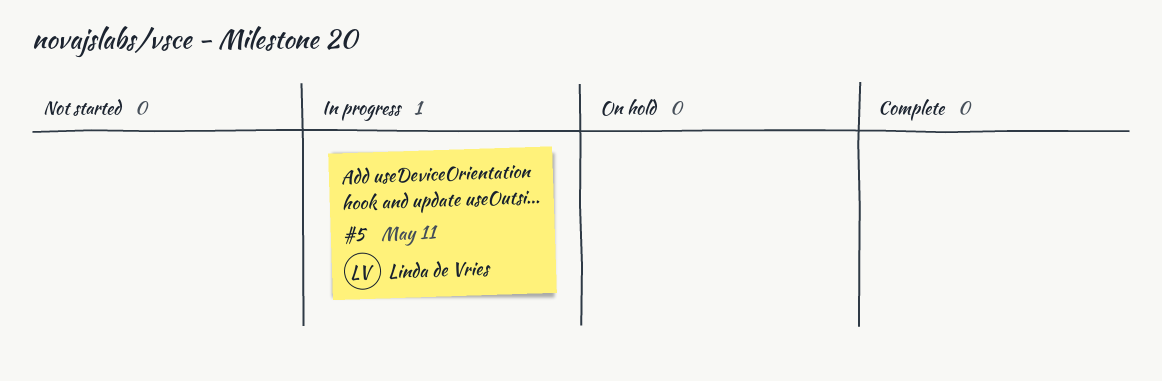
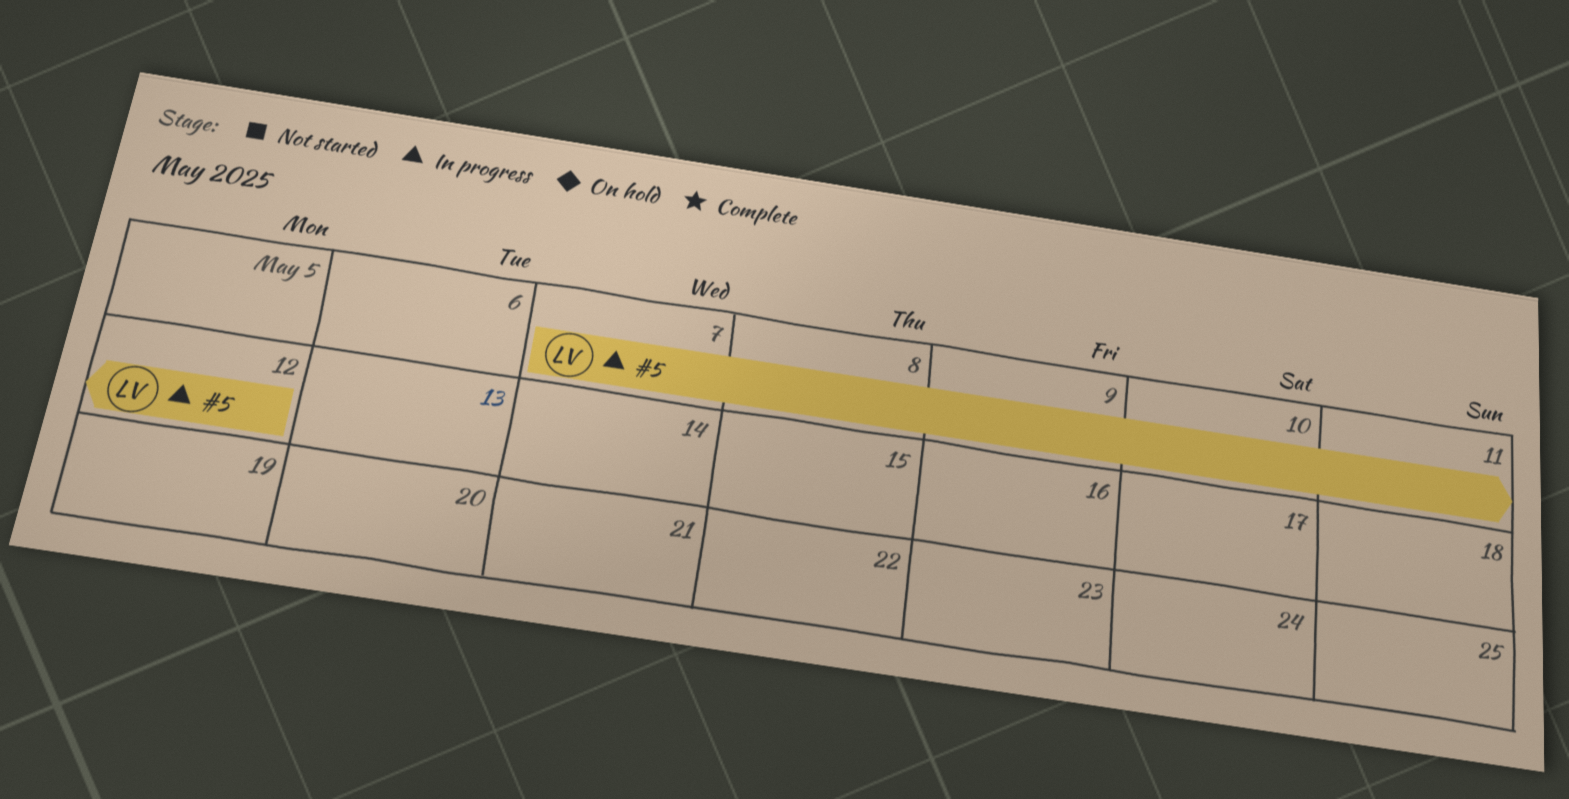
#5, due: May 11 -> May 12

